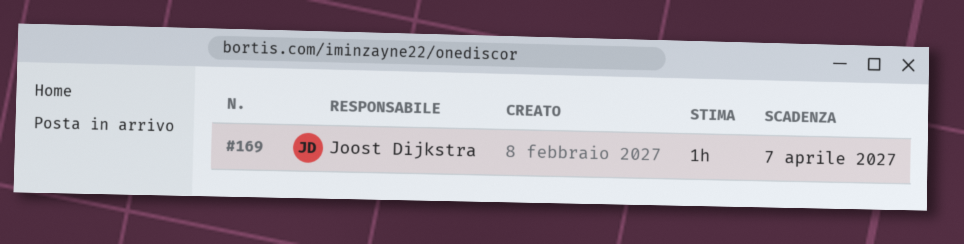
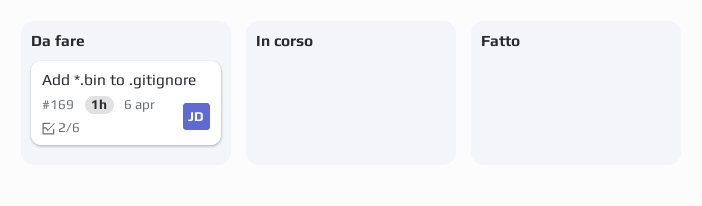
#169, due: Apr 7 -> Apr 6

